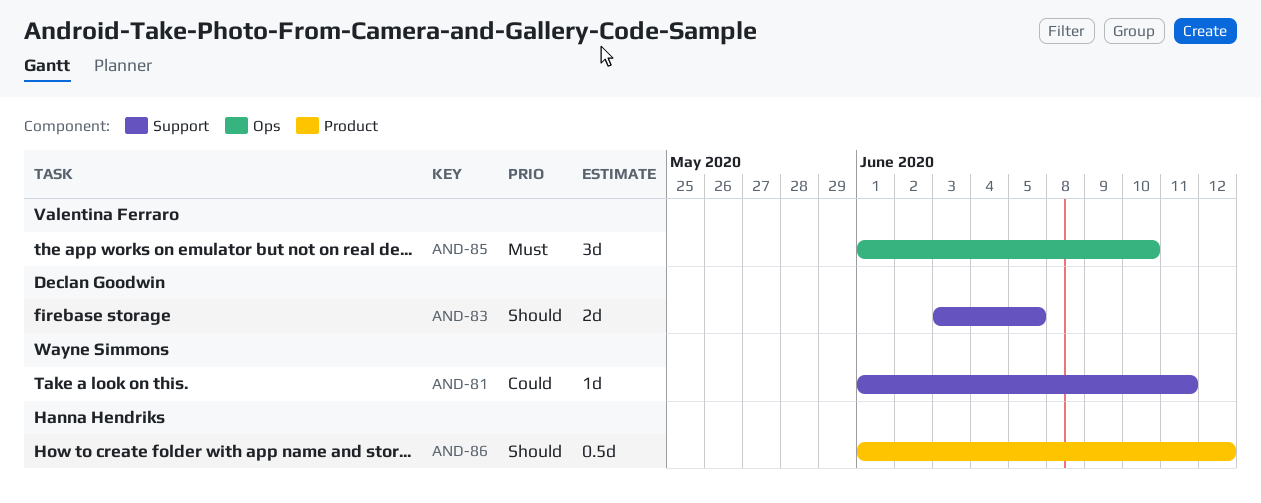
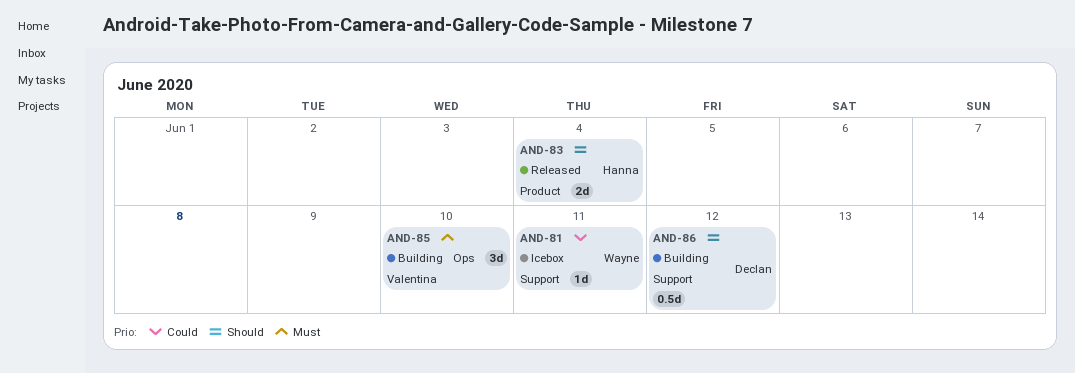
AND-83, owner: Declan Goodwin -> Hanna Hendriks
AND-83, label: Support -> Product
AND-83, due: Jun 5 -> Jun 4
AND-86, owner: Hanna Hendriks -> Declan Goodwin
AND-86, label: Product -> Support

